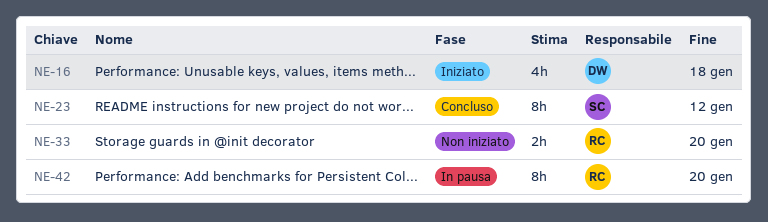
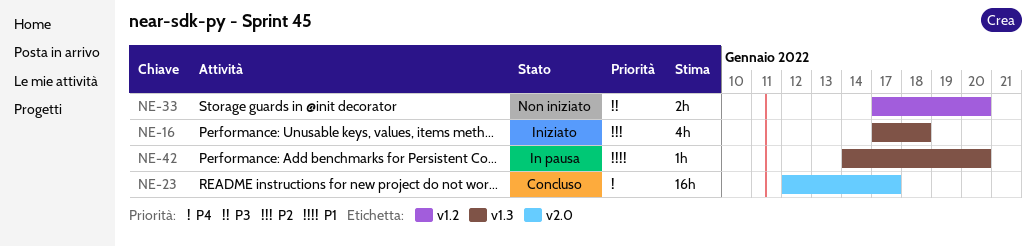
NE-23, estimate: 8h -> 16h
NE-23, due: Jan 12 -> Jan 17
NE-42, estimate: 8h -> 1h

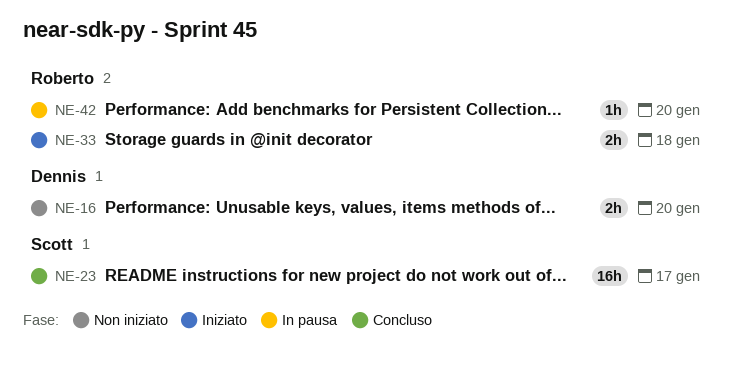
NE-16, status: Iniziato -> Non iniziato
NE-16, estimate: 4h -> 2h
NE-16, due: Jan 18 -> Jan 20
NE-33, status: Non iniziato -> Iniziato
NE-33, due: Jan 20 -> Jan 18

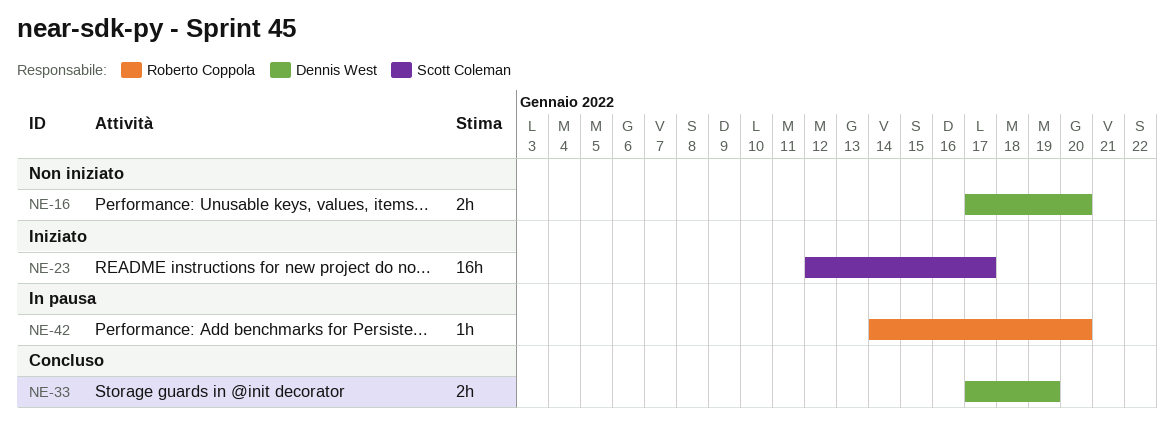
NE-23, status: Concluso -> Iniziato
NE-33, status: Iniziato -> Concluso
NE-33, owner: Roberto Coppola -> Dennis West
NE-33, due: Jan 18 -> Jan 19

